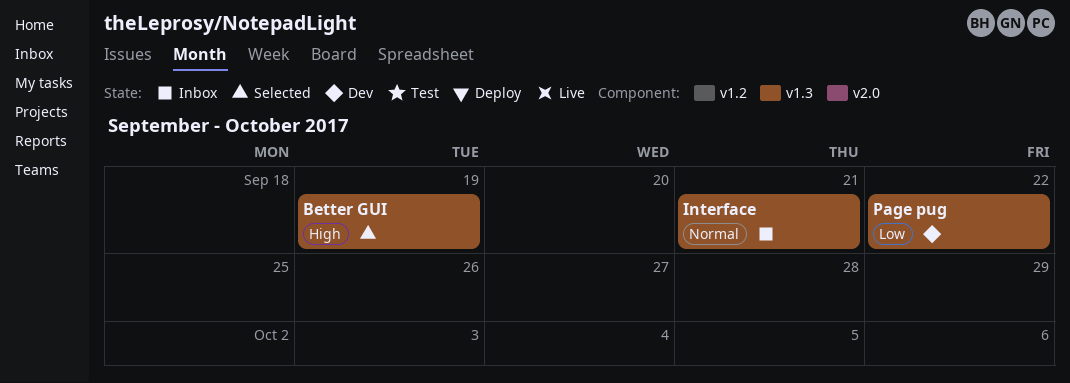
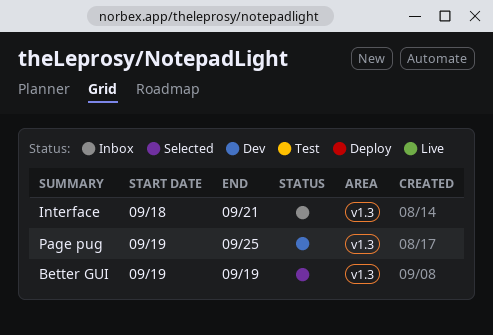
Page pug, due: Sep 22 -> Sep 25

